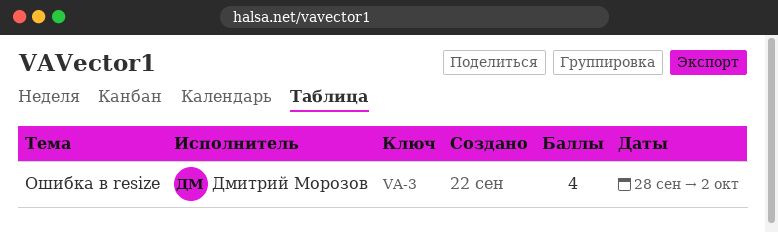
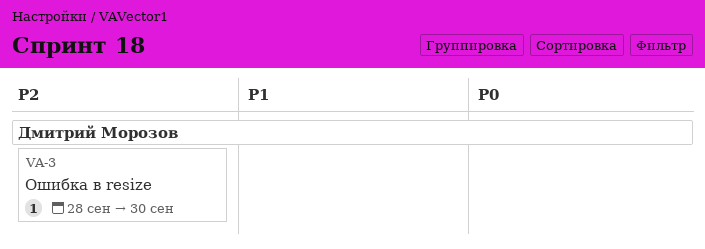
VA-3, estimate: 4 -> 1
VA-3, due: Oct 2 -> Sep 30

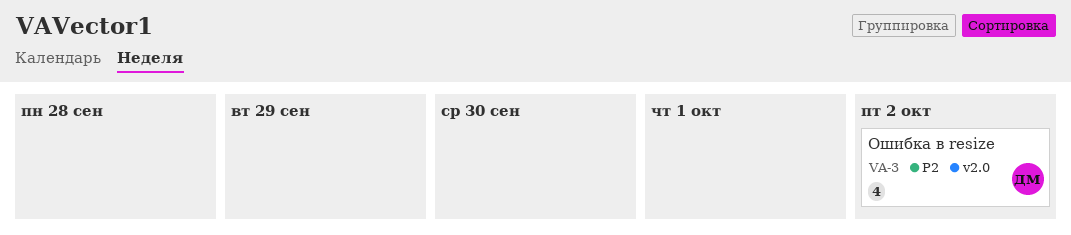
VA-3, estimate: 1 -> 4
VA-3, due: Sep 30 -> Oct 2

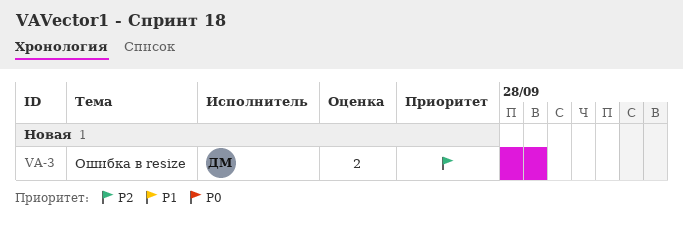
VA-3, estimate: 4 -> 2
VA-3, due: Oct 2 -> Sep 29

